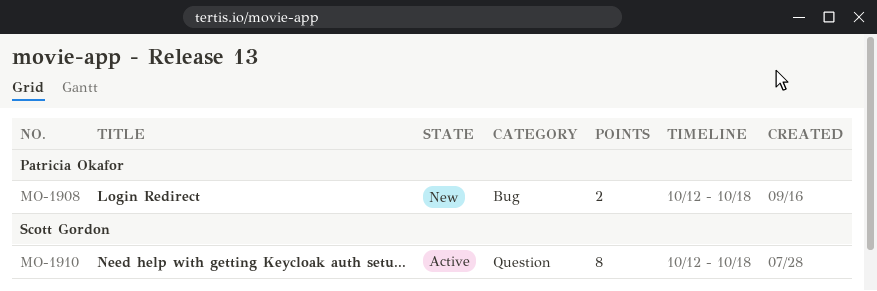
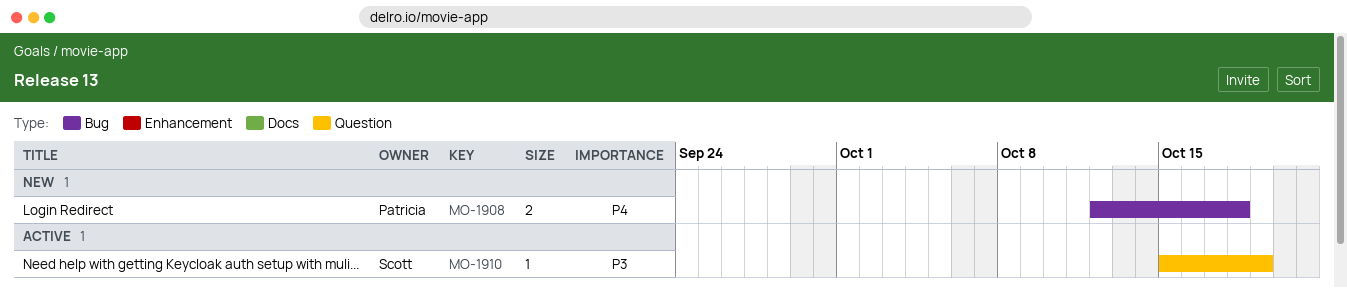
MO-1910, estimate: 8 -> 1
MO-1910, start: Oct 12 -> Oct 15
MO-1910, due: Oct 18 -> Oct 19

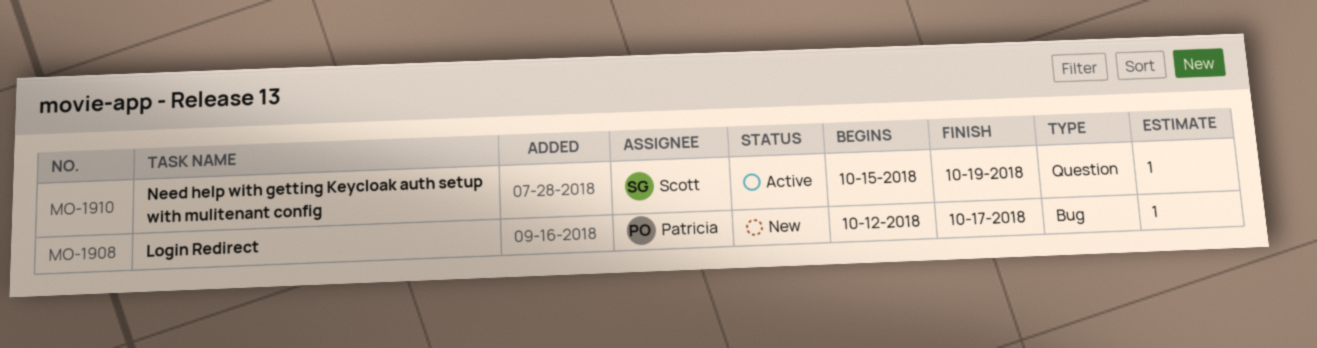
MO-1908, estimate: 2 -> 1
MO-1908, due: Oct 18 -> Oct 17

